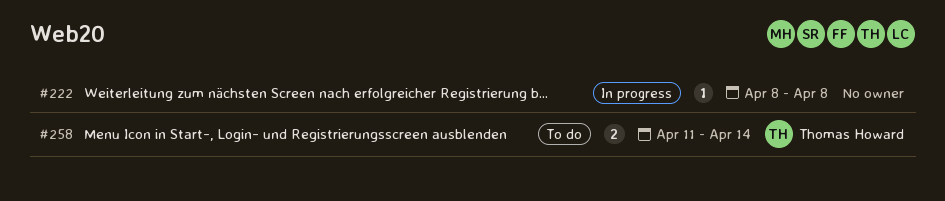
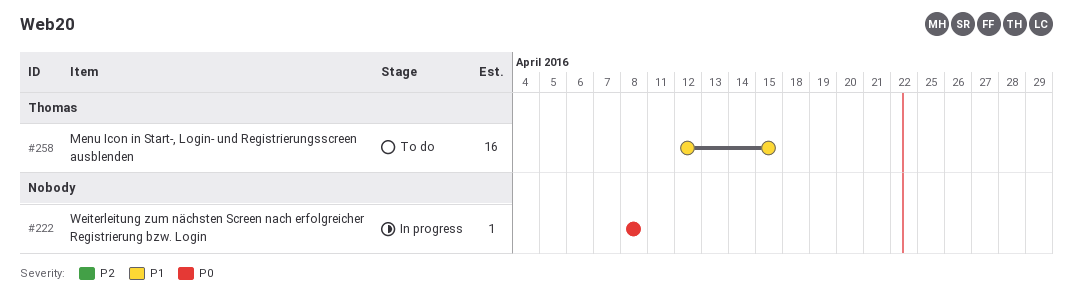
#258, estimate: 2 -> 16
#258, start: Apr 11 -> Apr 12
#258, due: Apr 14 -> Apr 15

